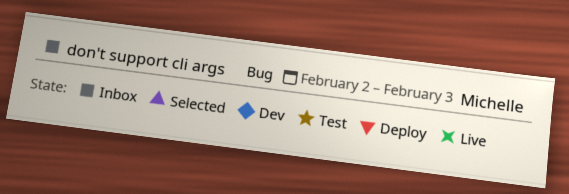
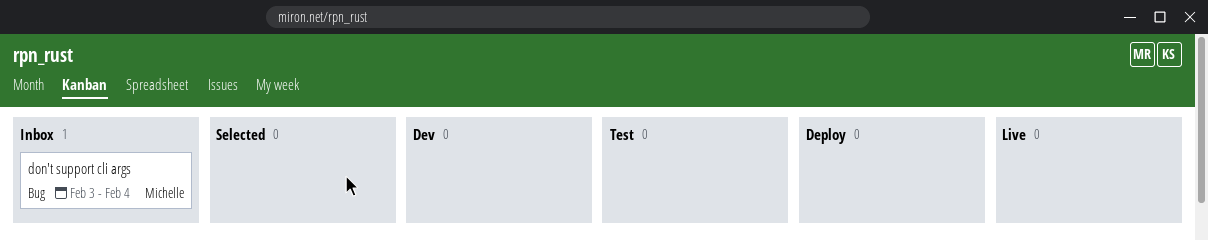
don't support cli args, start: Feb 2 -> Feb 3
don't support cli args, due: Feb 3 -> Feb 4

